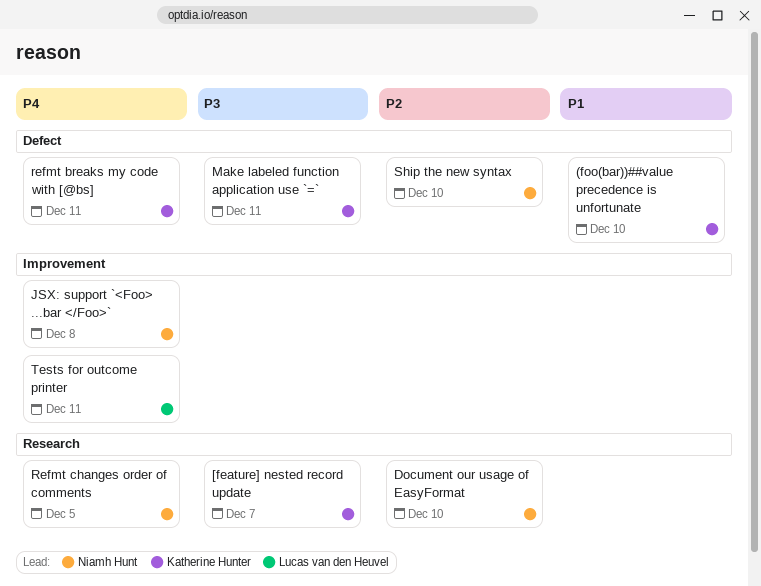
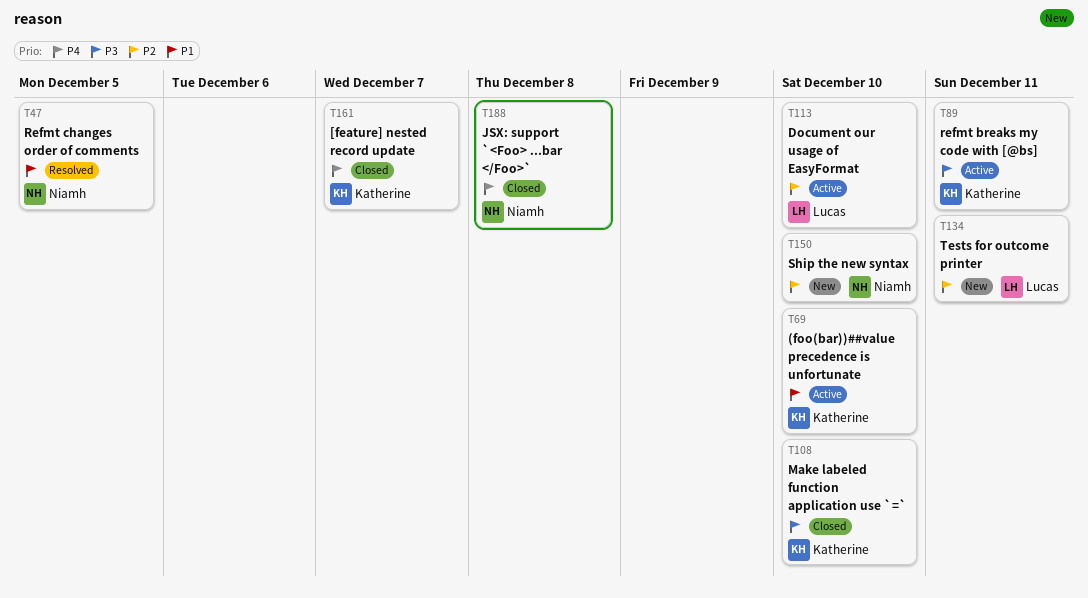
[feature] nested record update, priority: P3 -> P4
Document our usage of EasyFormat, owner: Niamh Hunt -> Lucas van den Heuvel
Make labeled function application use `=`, due: Dec 11 -> Dec 10
refmt breaks my code with [@bs], priority: P4 -> P3
Refmt changes order of comments, priority: P4 -> P1
Tests for outcome printer, priority: P4 -> P2

